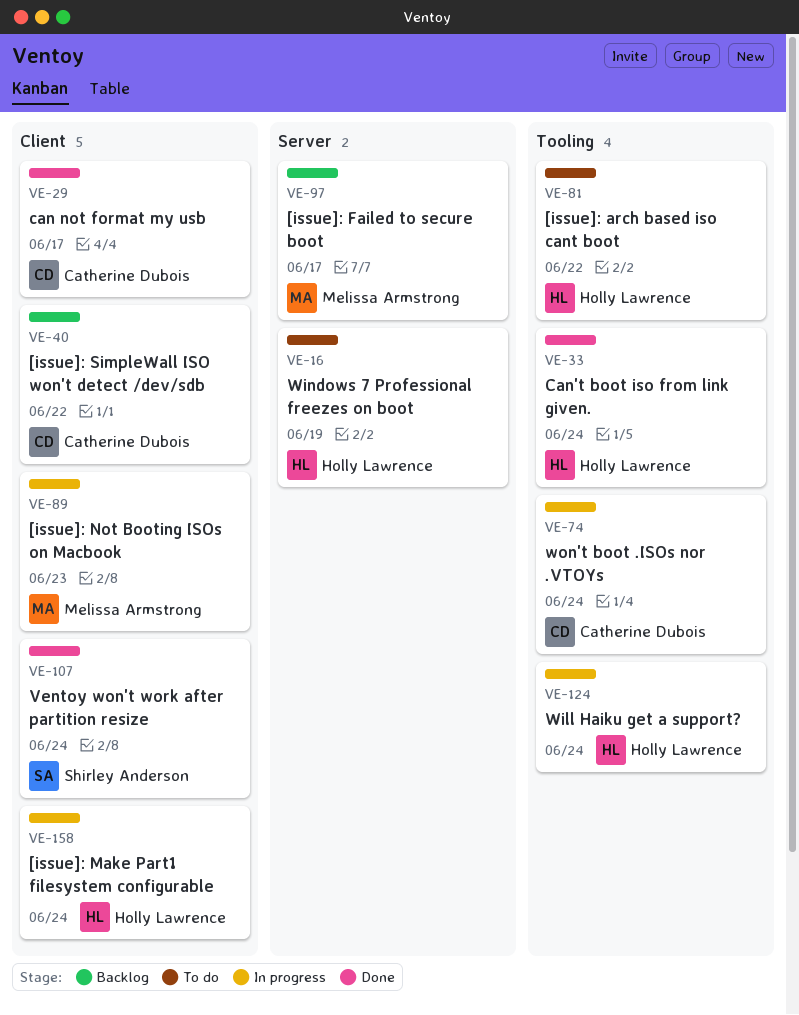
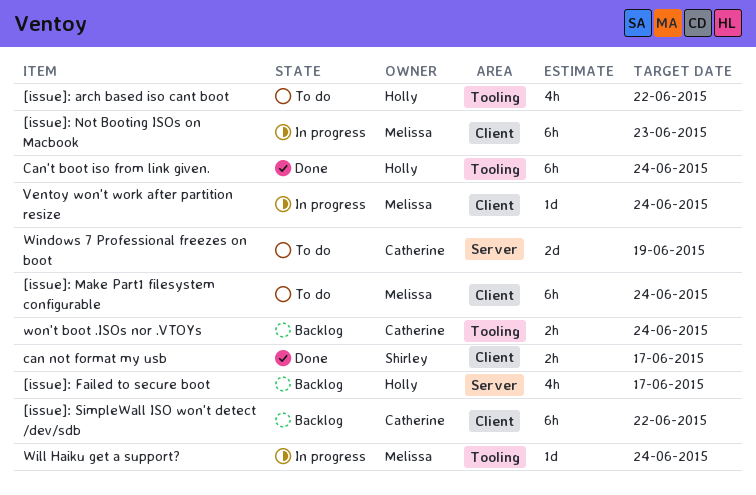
[issue]: Failed to secure boot, owner: Melissa Armstrong -> Holly Lawrence
[issue]: Make Part1 filesystem configurable, status: In progress -> To do
[issue]: Make Part1 filesystem configurable, owner: Holly Lawrence -> Melissa Armstrong
can not format my usb, owner: Catherine Dubois -> Shirley Anderson
Ventoy won't work after partition resize, status: Done -> In progress
Ventoy won't work after partition resize, owner: Shirley Anderson -> Melissa Armstrong
Will Haiku get a support?, owner: Holly Lawrence -> Melissa Armstrong
Windows 7 Professional freezes on boot, owner: Holly Lawrence -> Catherine Dubois
won't boot .ISOs nor .VTOYs, status: In progress -> Backlog

